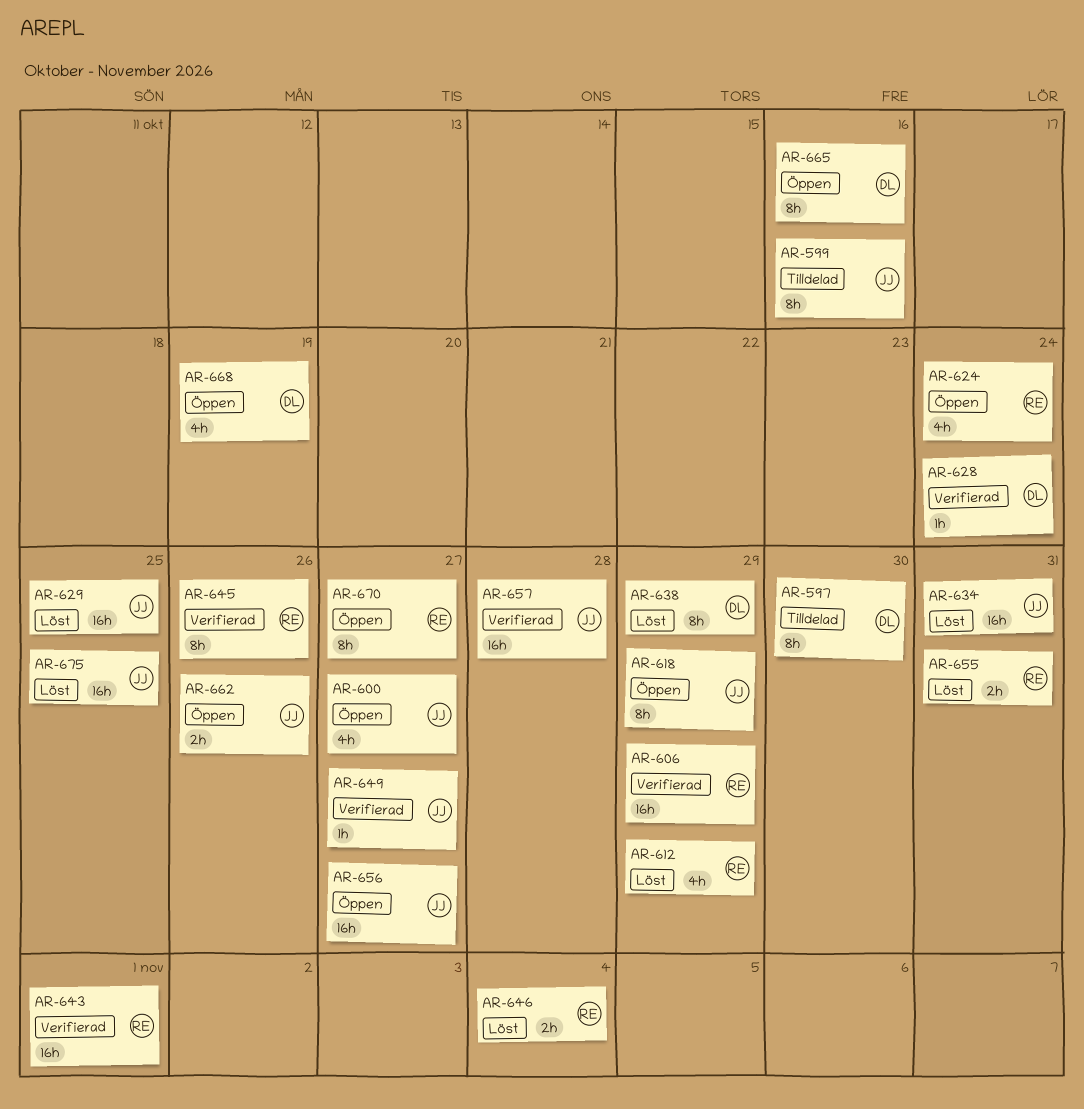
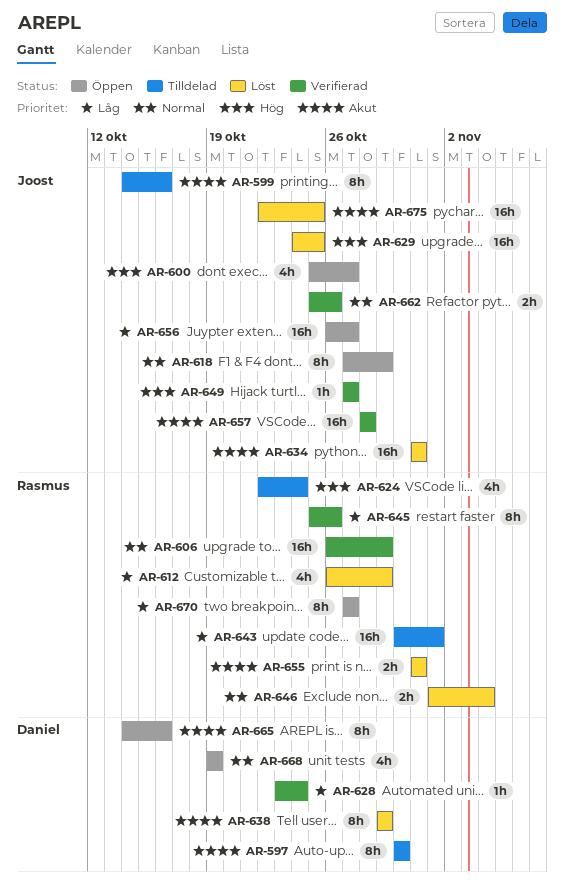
AR-624, status: Öppen -> Tilldelad
AR-643, status: Verifierad -> Tilldelad
AR-662, status: Öppen -> Verifierad

